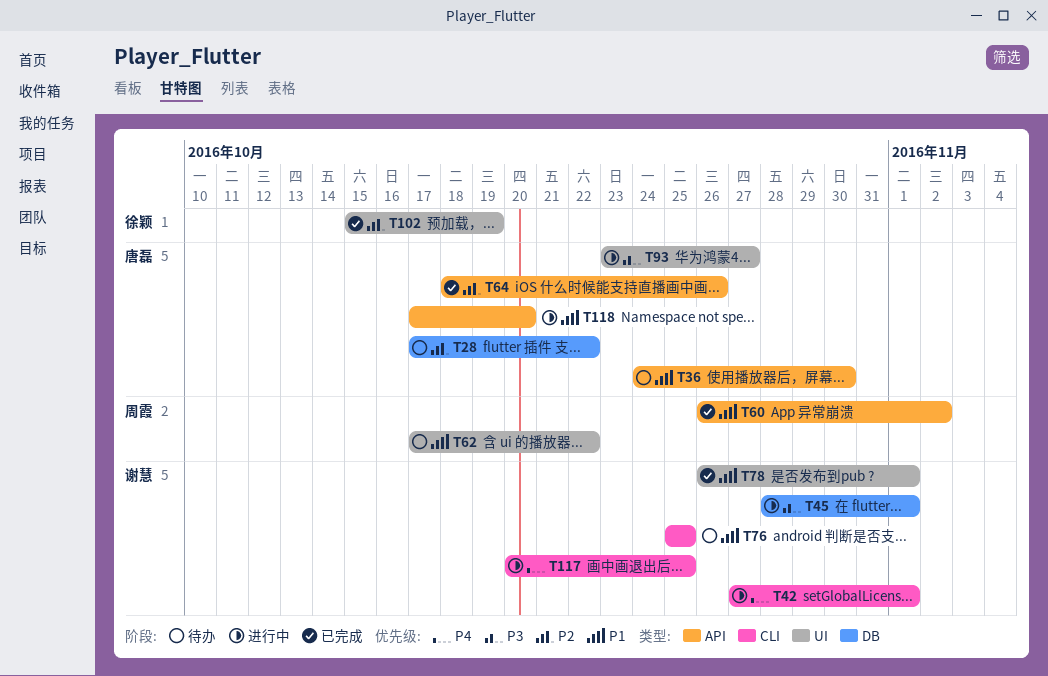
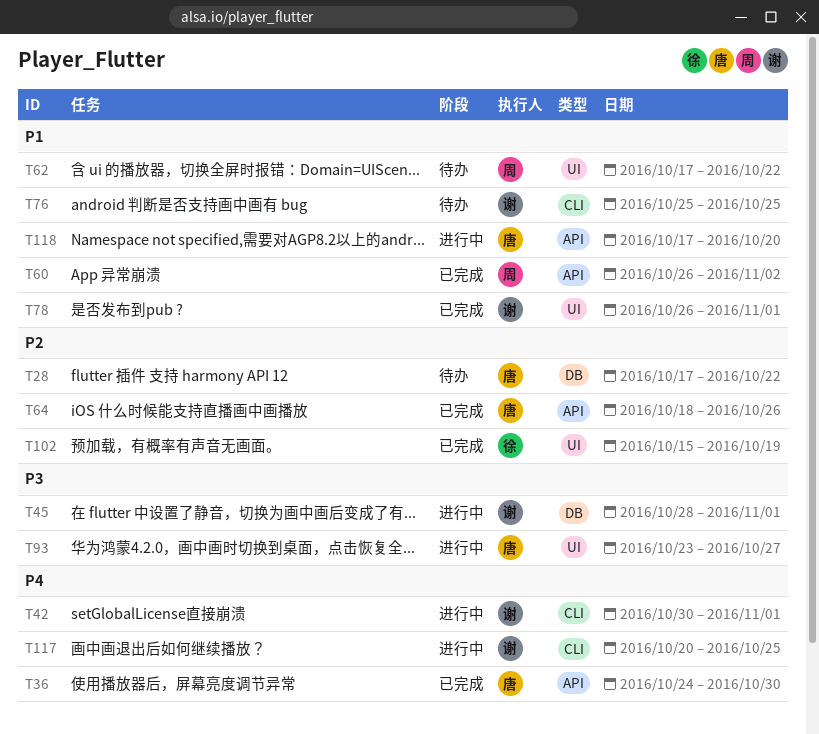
T36, status: 待办 -> 已完成
T36, priority: P1 -> P4
T42, start: Oct 27 -> Oct 30

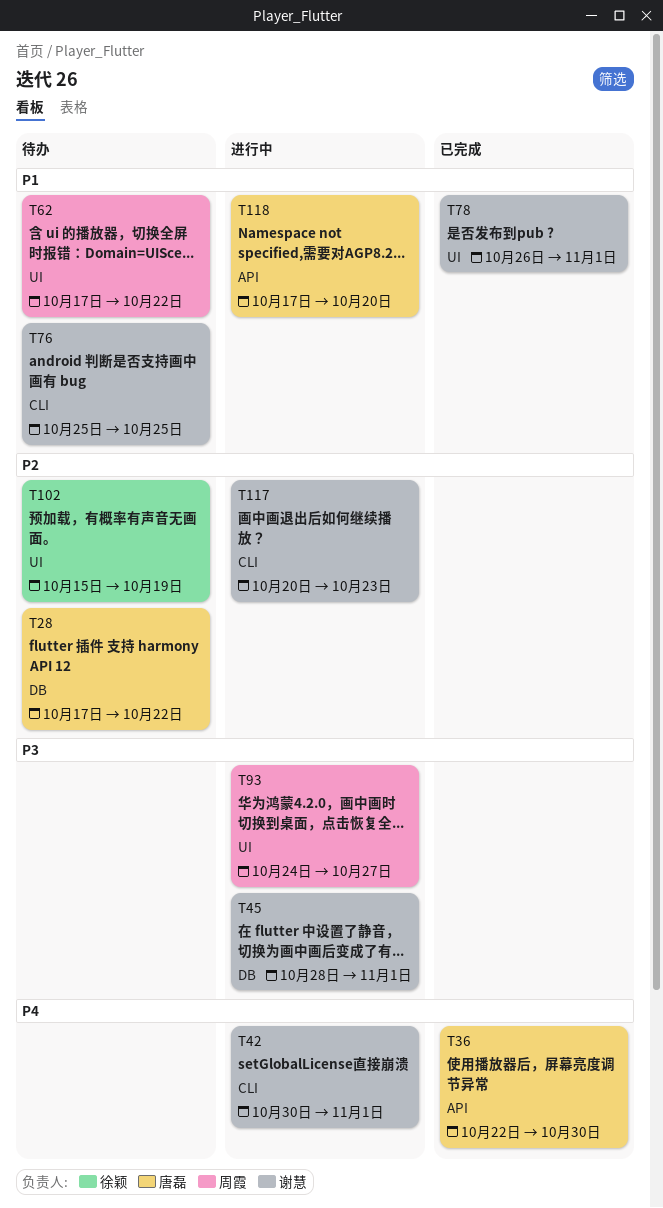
T36, start: Oct 24 -> Oct 22
T60: present -> none
T64: present -> none
T93, owner: 唐磊 -> 周霞
T93, start: Oct 23 -> Oct 24
T102, status: 已完成 -> 待办
T117, priority: P4 -> P2
T117, due: Oct 25 -> Oct 23

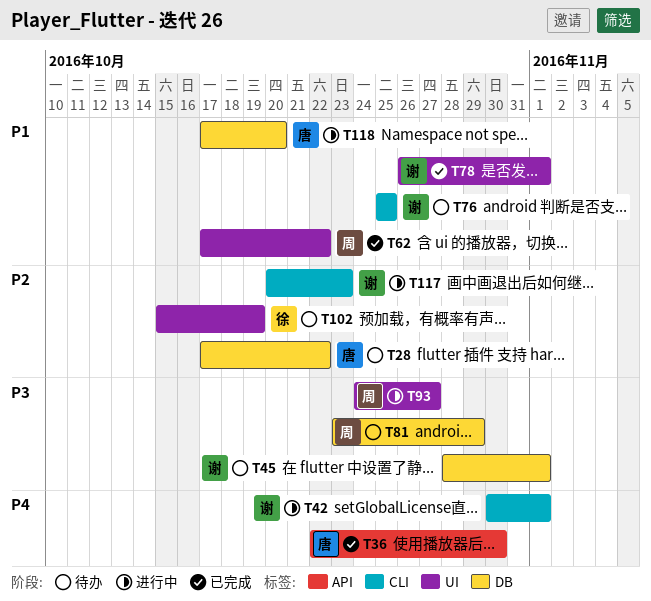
T45, status: 进行中 -> 待办
T62, status: 待办 -> 已完成
T81: none -> present
T118, label: API -> DB

